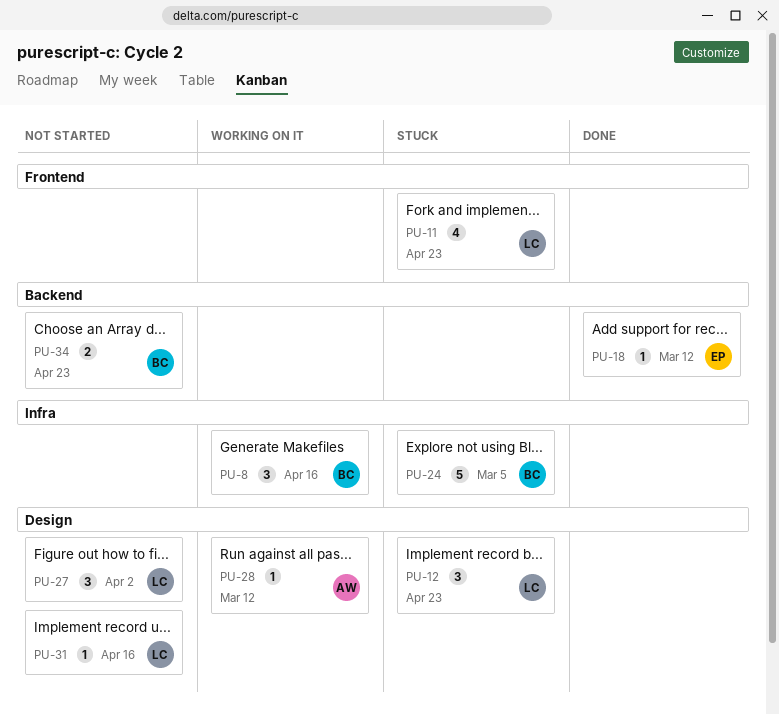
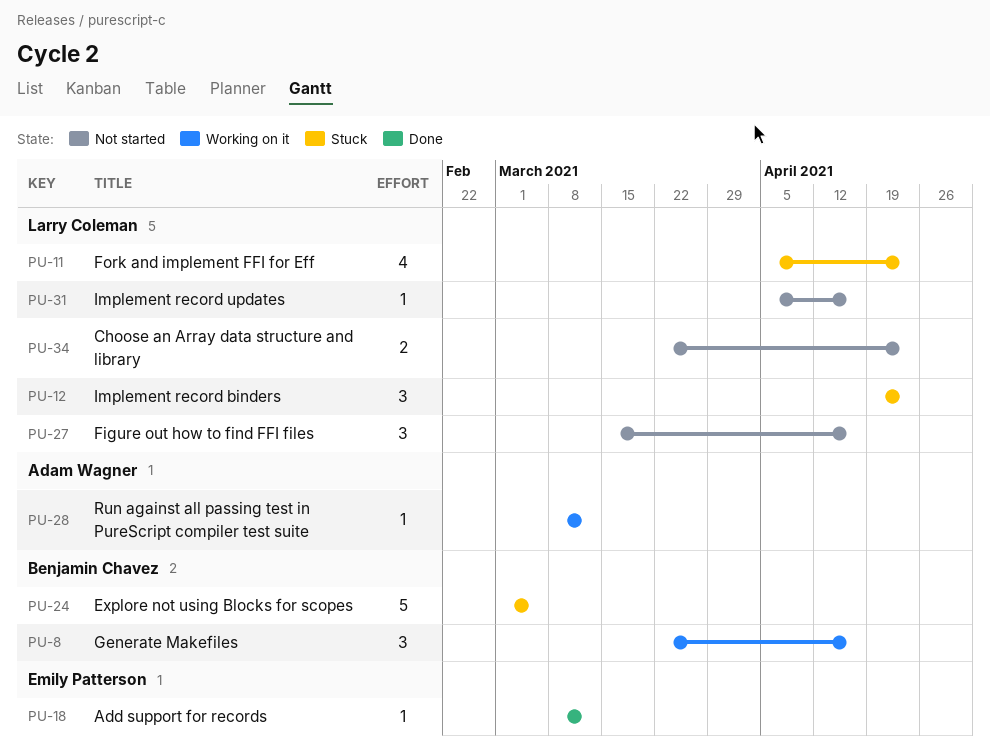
PU-27, due: Apr 2 -> Apr 16
PU-34, owner: Benjamin Chavez -> Larry Coleman

